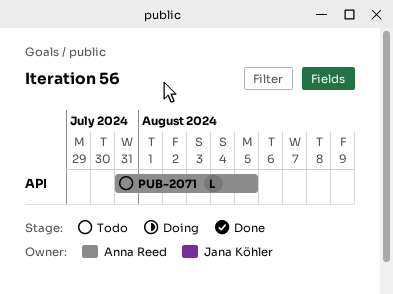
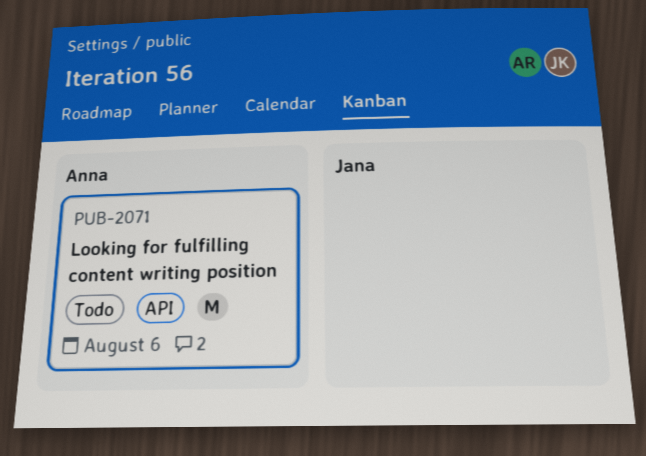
PUB-2071, estimate: L -> M
PUB-2071, due: Aug 5 -> Aug 6

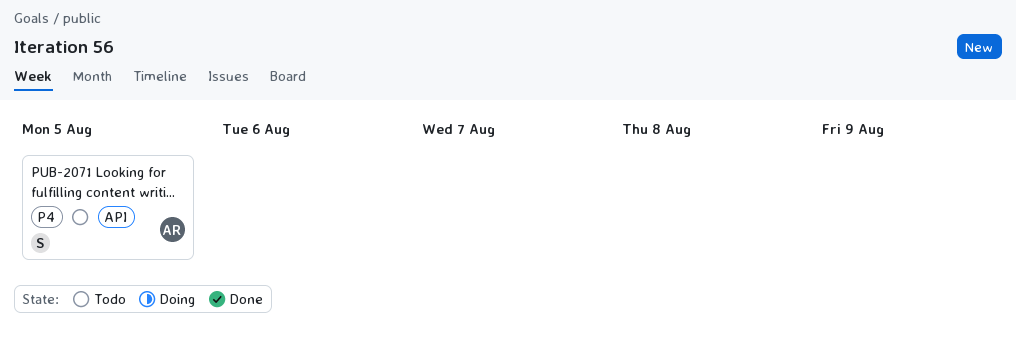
PUB-2071, estimate: M -> S
PUB-2071, due: Aug 6 -> Aug 5

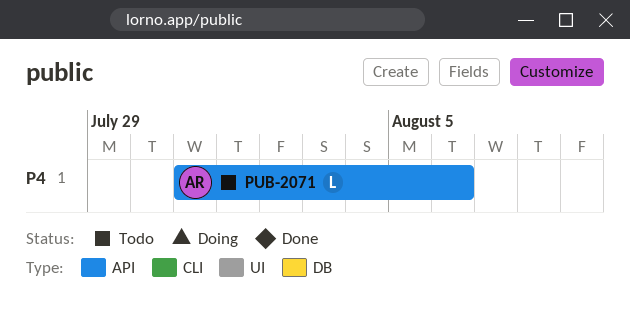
PUB-2071, estimate: S -> L
PUB-2071, due: Aug 5 -> Aug 6

